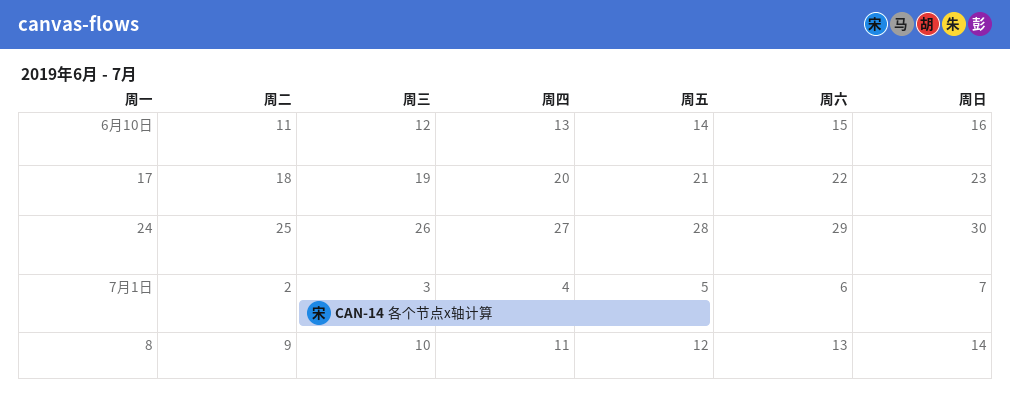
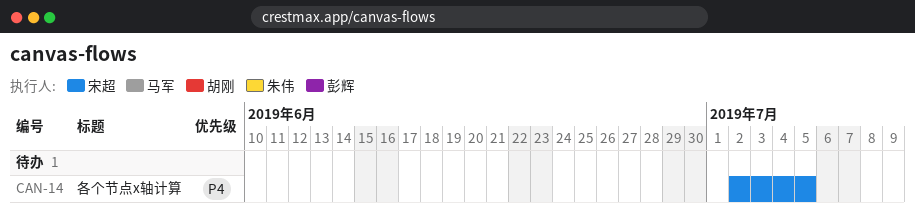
CAN-14, start: Jul 3 -> Jul 2

